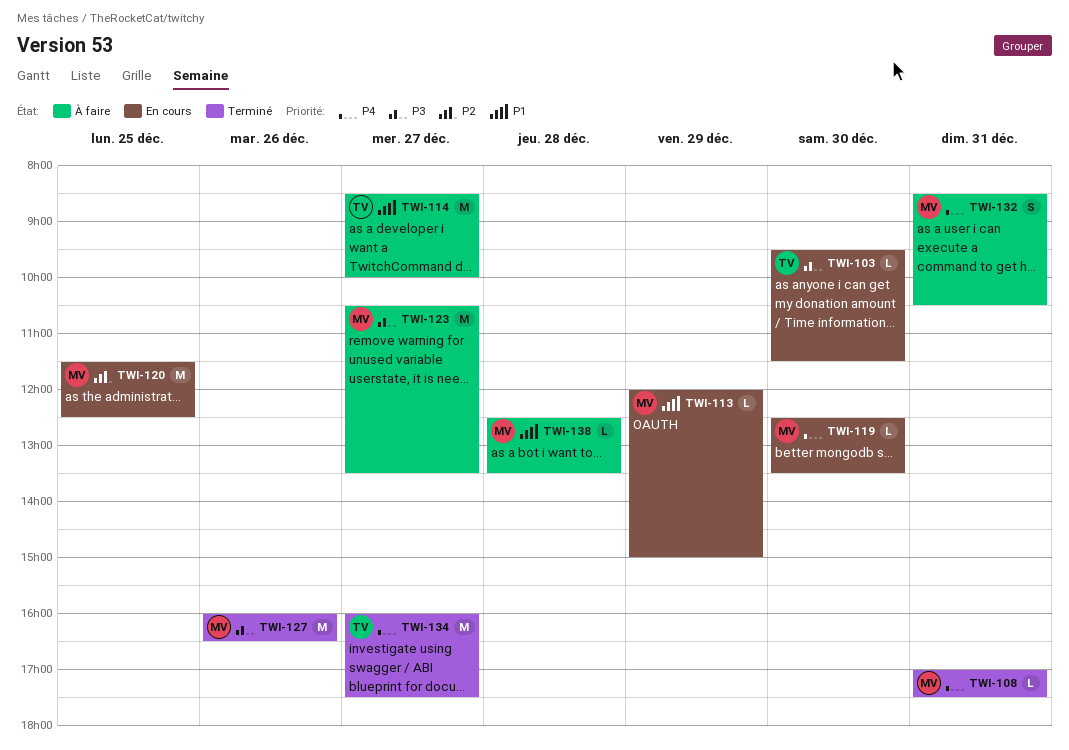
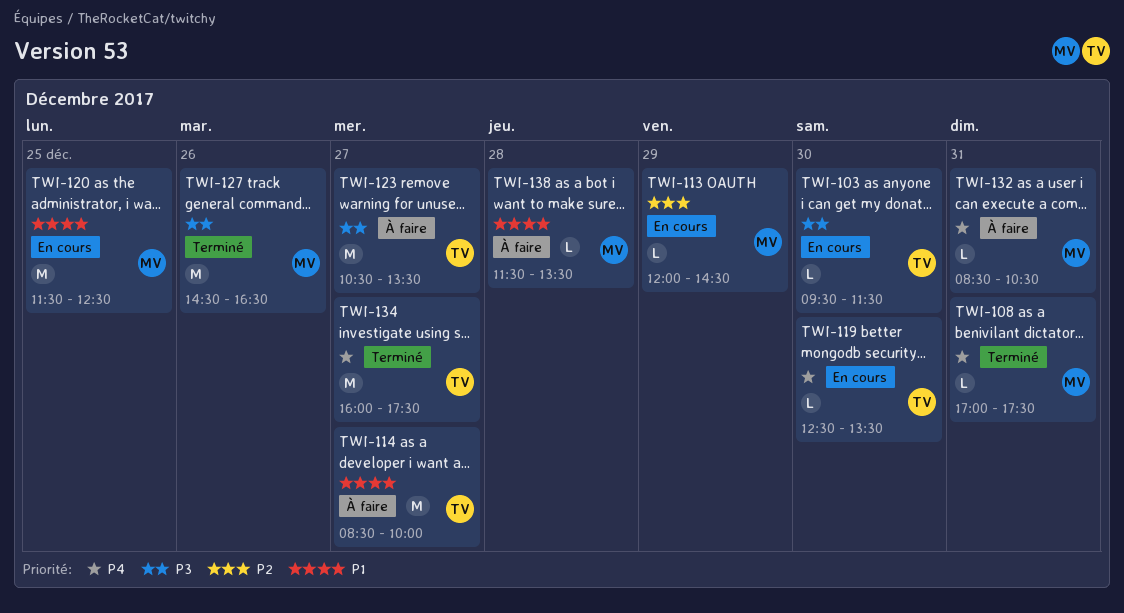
TWI-113, priority: P1 -> P2
TWI-113, ends: 15:00 -> 14:30
TWI-119, owner: MV -> TV
TWI-120, priority: P2 -> P1
TWI-123, owner: MV -> TV
TWI-127, begins: 16:00 -> 14:30
TWI-132, estimate: S -> L
TWI-138, begins: 12:30 -> 11:30

